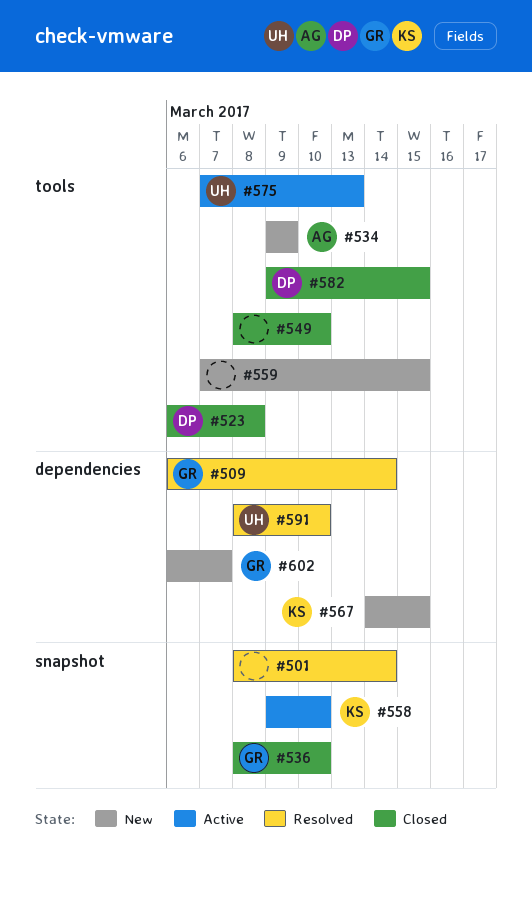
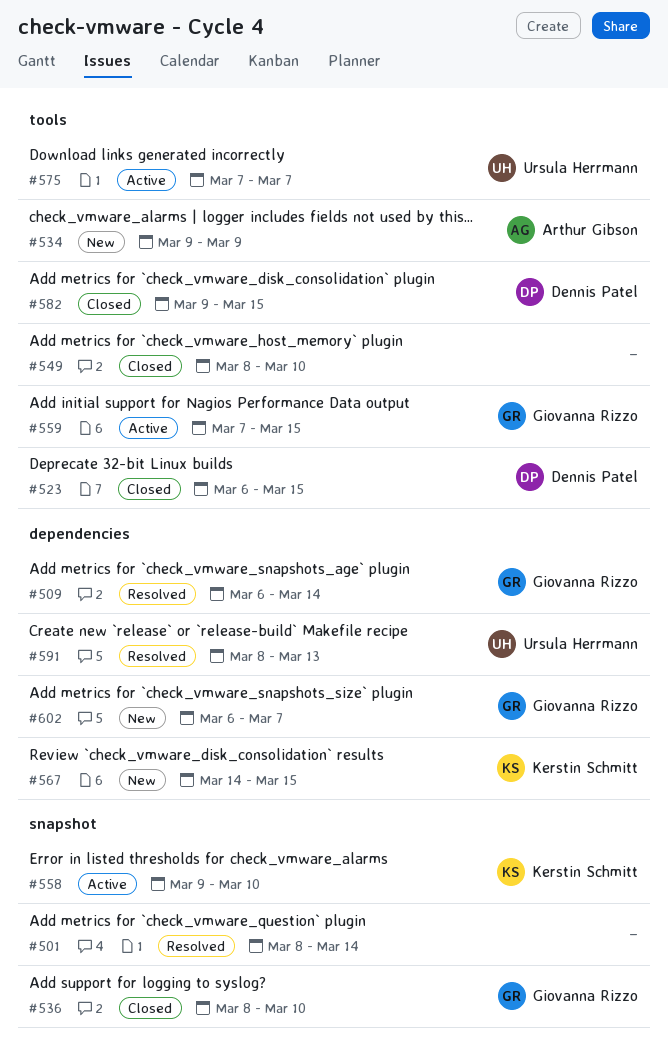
#523, due: Mar 8 -> Mar 15
#559, status: New -> Active
#559, owner: none -> Giovanna Rizzo
#575, due: Mar 13 -> Mar 7
#591, due: Mar 10 -> Mar 13

